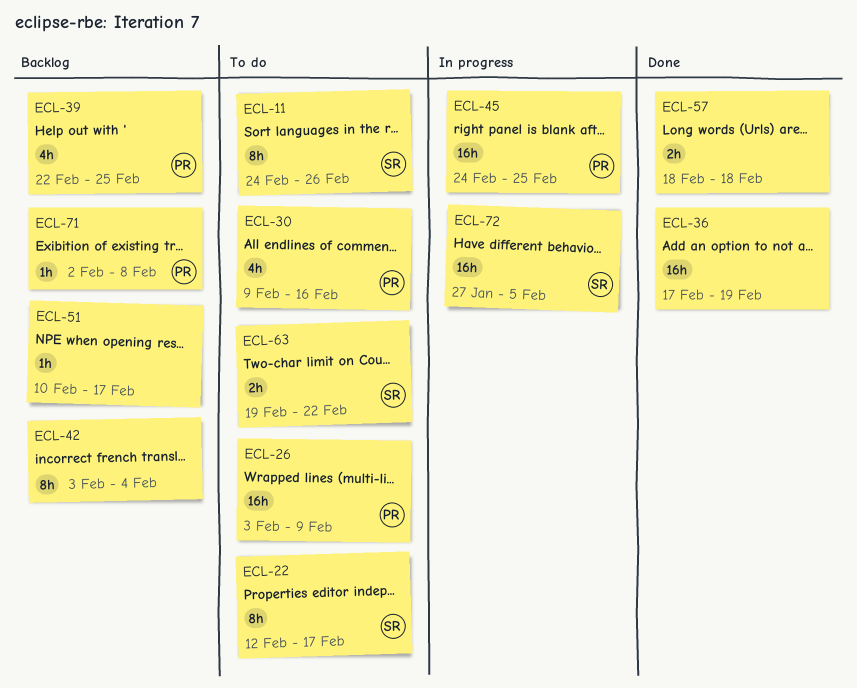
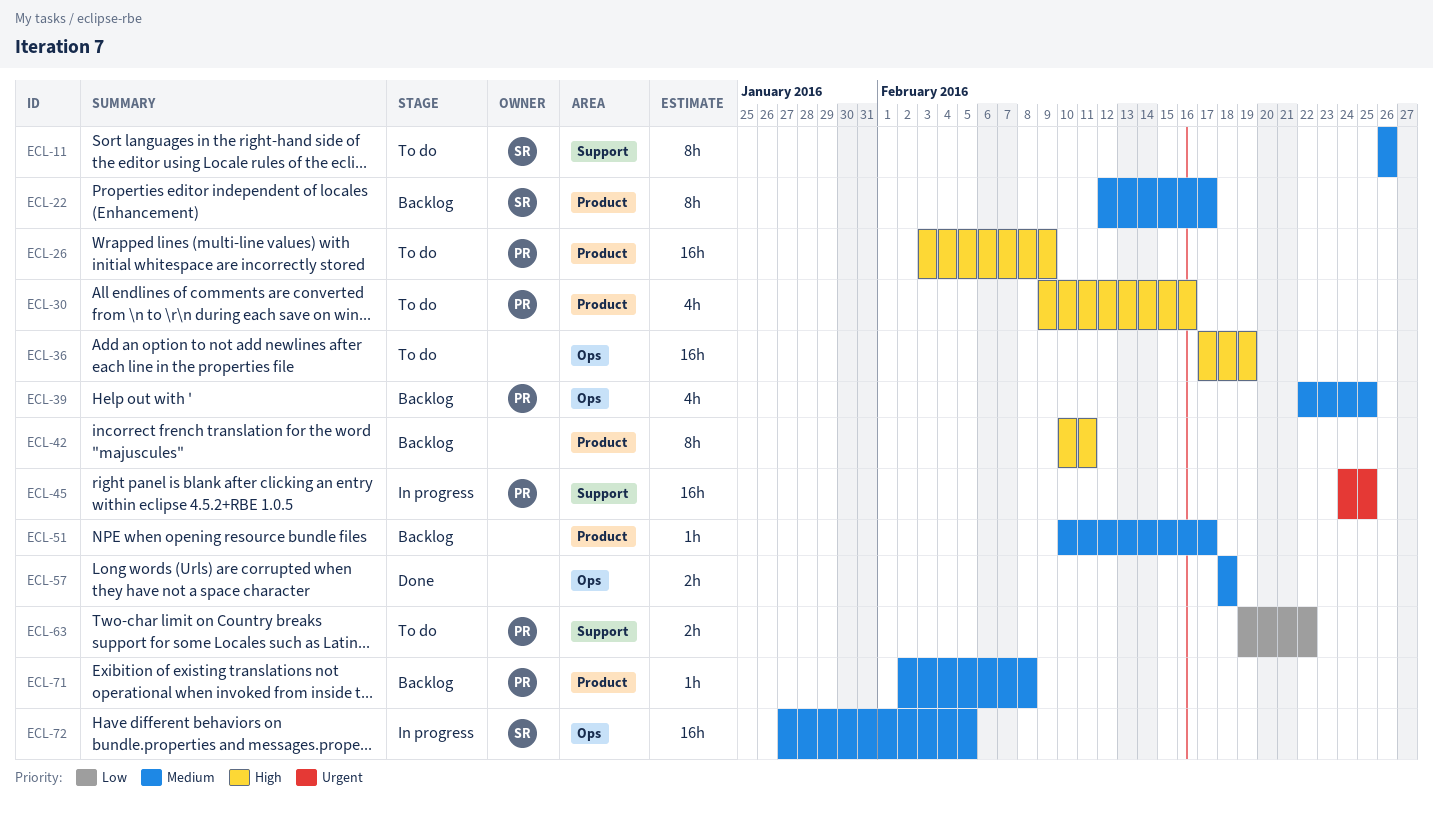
ECL-11, start: Feb 24 -> Feb 26
ECL-22, status: To do -> Backlog
ECL-36, status: Done -> To do
ECL-42, start: Feb 3 -> Feb 10
ECL-42, due: Feb 4 -> Feb 11
ECL-63, owner: SR -> PR

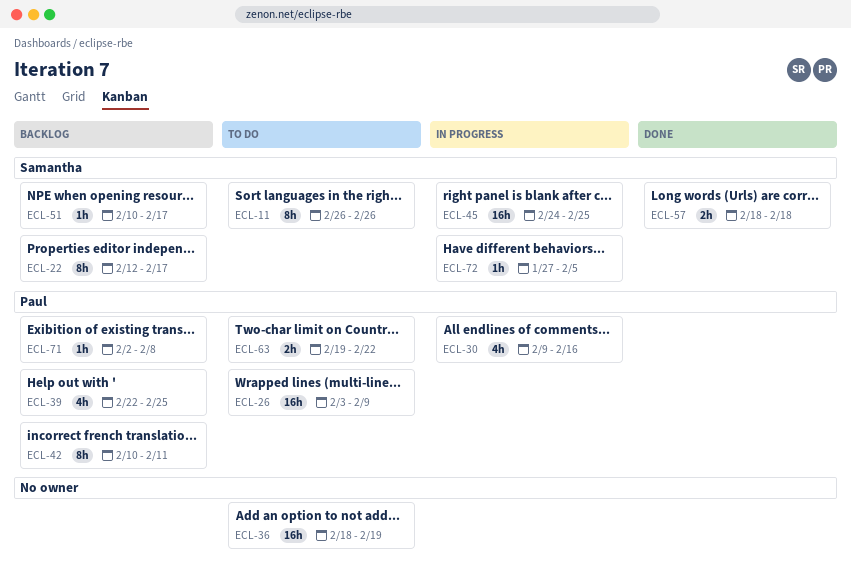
ECL-30, status: To do -> In progress
ECL-36, start: Feb 17 -> Feb 18
ECL-42, owner: none -> Paul
ECL-45, owner: Paul -> Samantha
ECL-51, owner: none -> Samantha
ECL-57, owner: none -> Samantha
ECL-72, estimate: 16h -> 1h

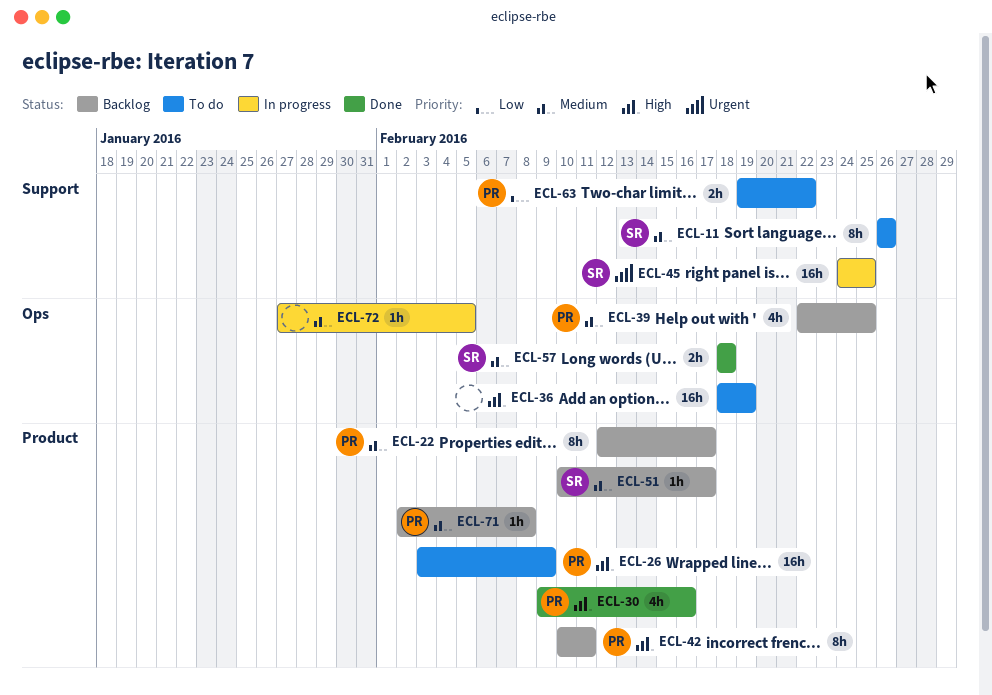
ECL-22, owner: Samantha -> Paul
ECL-30, status: In progress -> Done
ECL-72, owner: Samantha -> none

